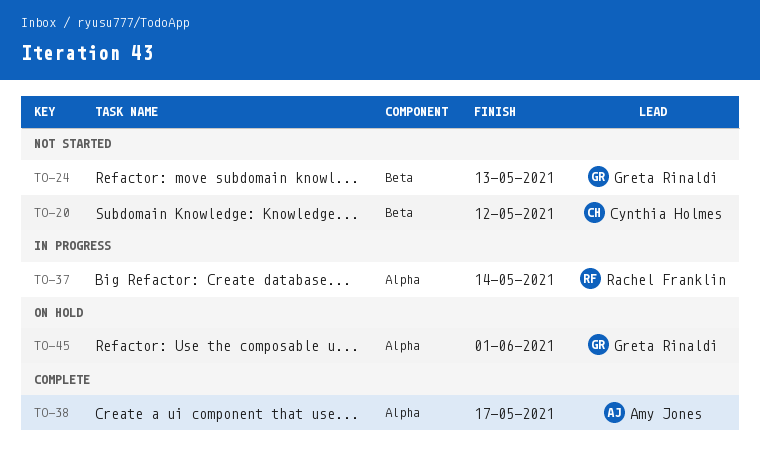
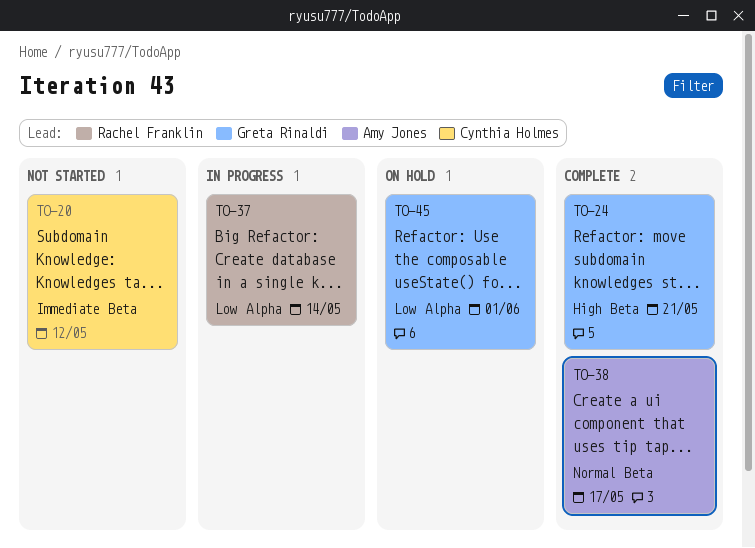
TO-24, status: Not started -> Complete
TO-24, due: May 13 -> May 21
TO-38, label: Alpha -> Beta

